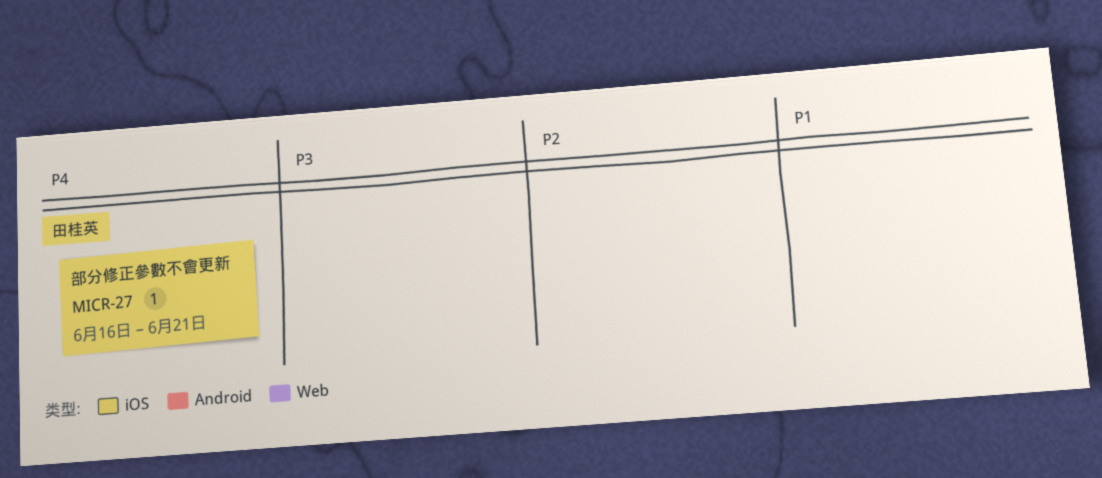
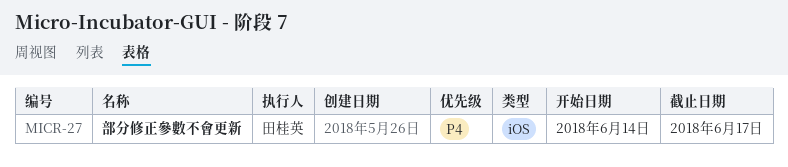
MICR-27, start: Jun 16 -> Jun 14
MICR-27, due: Jun 21 -> Jun 17

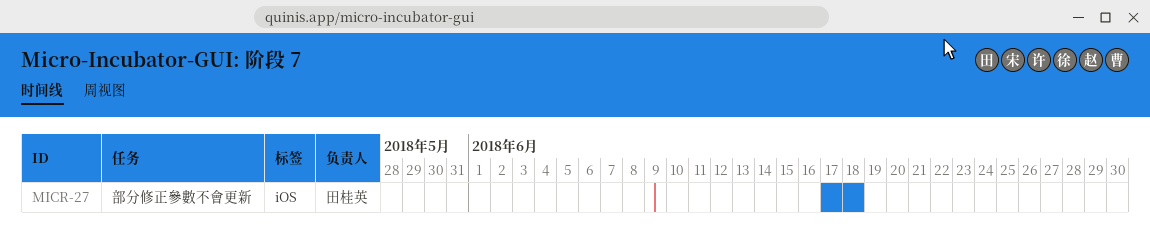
MICR-27, start: Jun 14 -> Jun 17
MICR-27, due: Jun 17 -> Jun 18

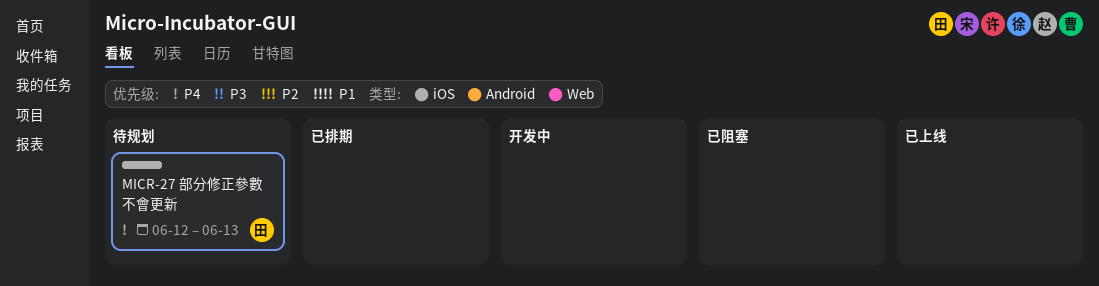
MICR-27, start: Jun 17 -> Jun 12
MICR-27, due: Jun 18 -> Jun 13

